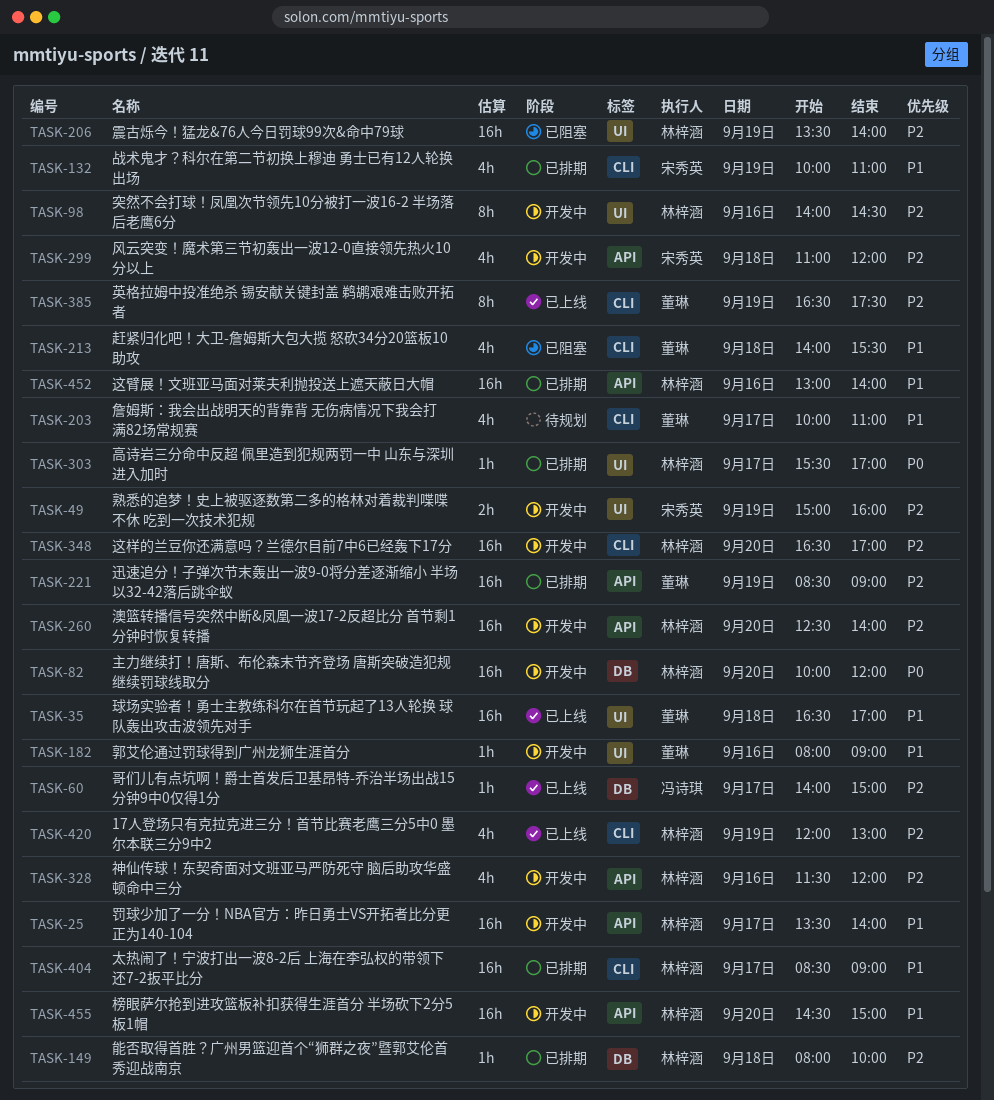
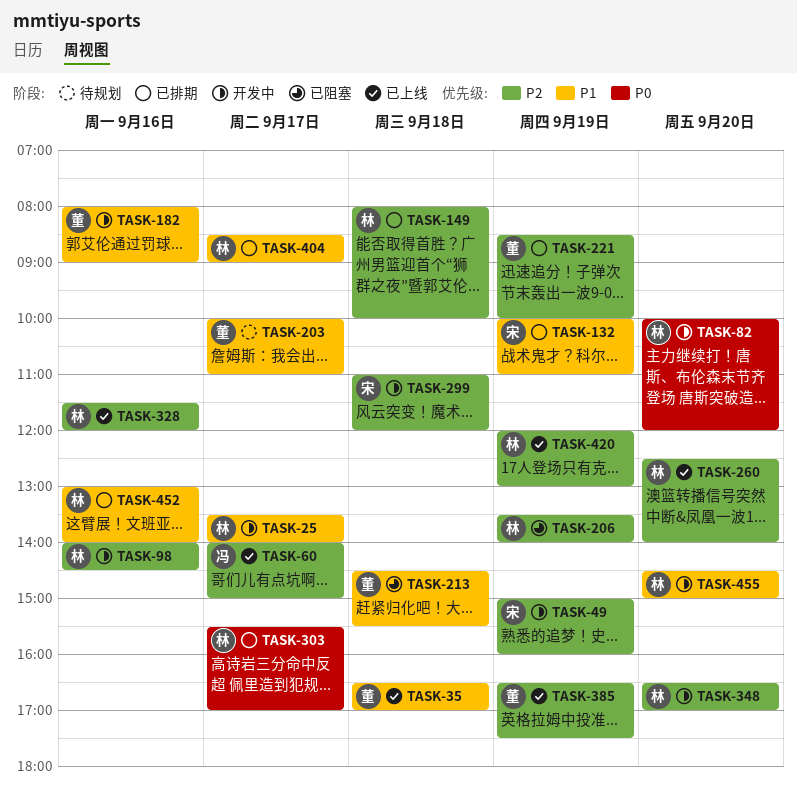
TASK-213, begins: 14:00 -> 14:30
TASK-221, ends: 09:00 -> 10:00
TASK-260, status: 开发中 -> 已上线
TASK-328, status: 开发中 -> 已上线

